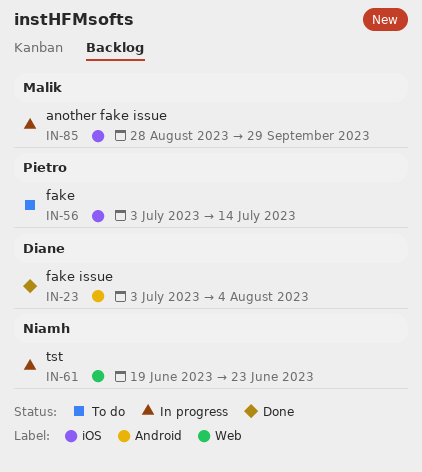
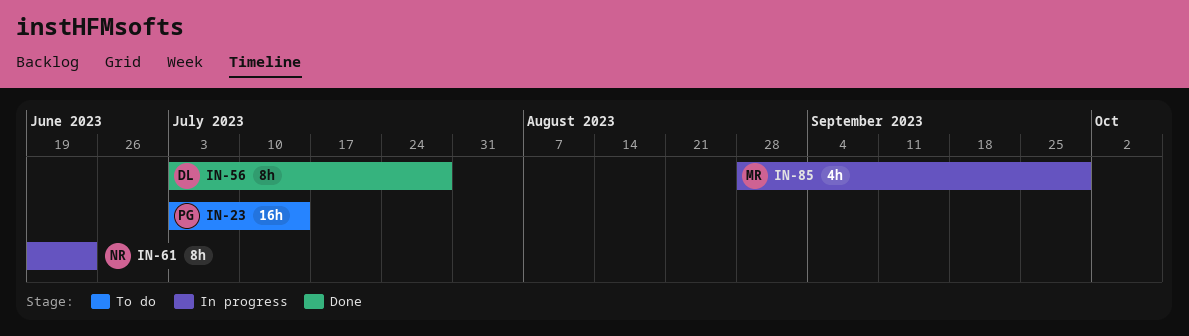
IN-23, status: Done -> To do
IN-23, owner: Diane -> Pietro
IN-23, due: Aug 4 -> Jul 14
IN-56, status: To do -> Done
IN-56, owner: Pietro -> Diane
IN-56, due: Jul 14 -> Jul 28

